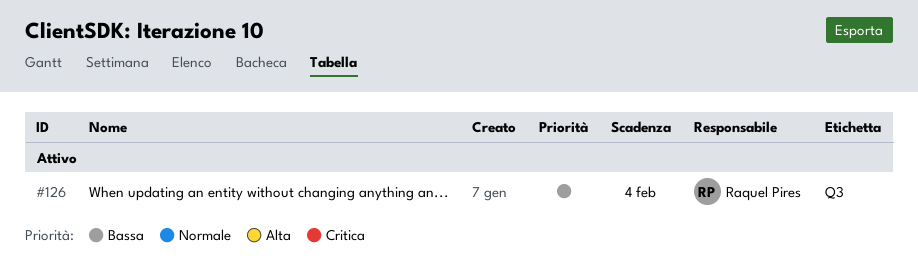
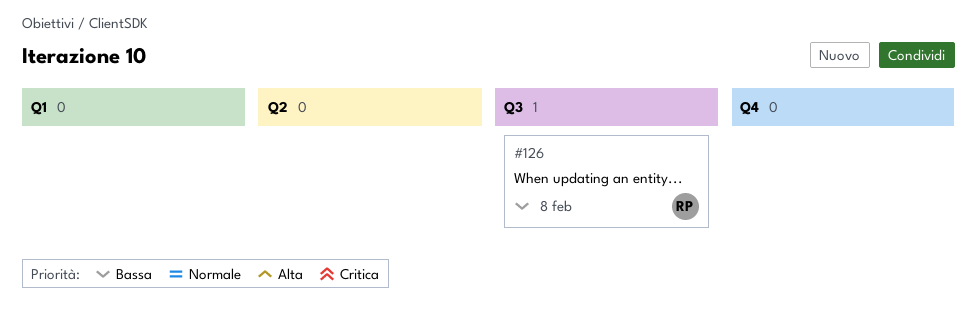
#126, due: Feb 4 -> Feb 8

